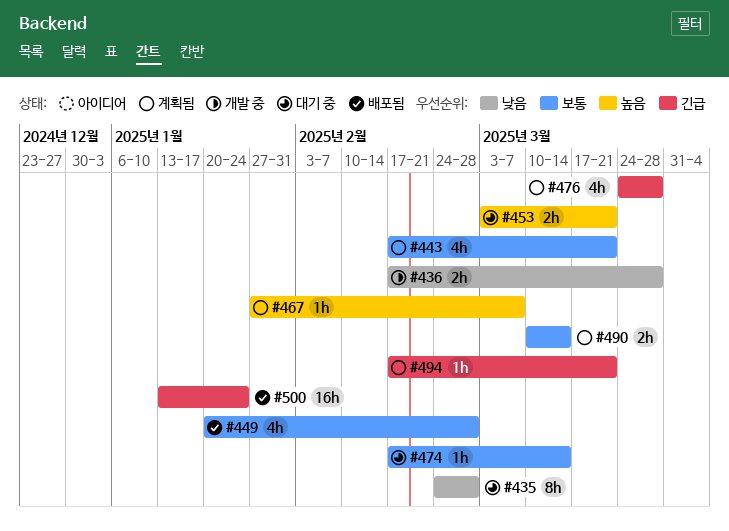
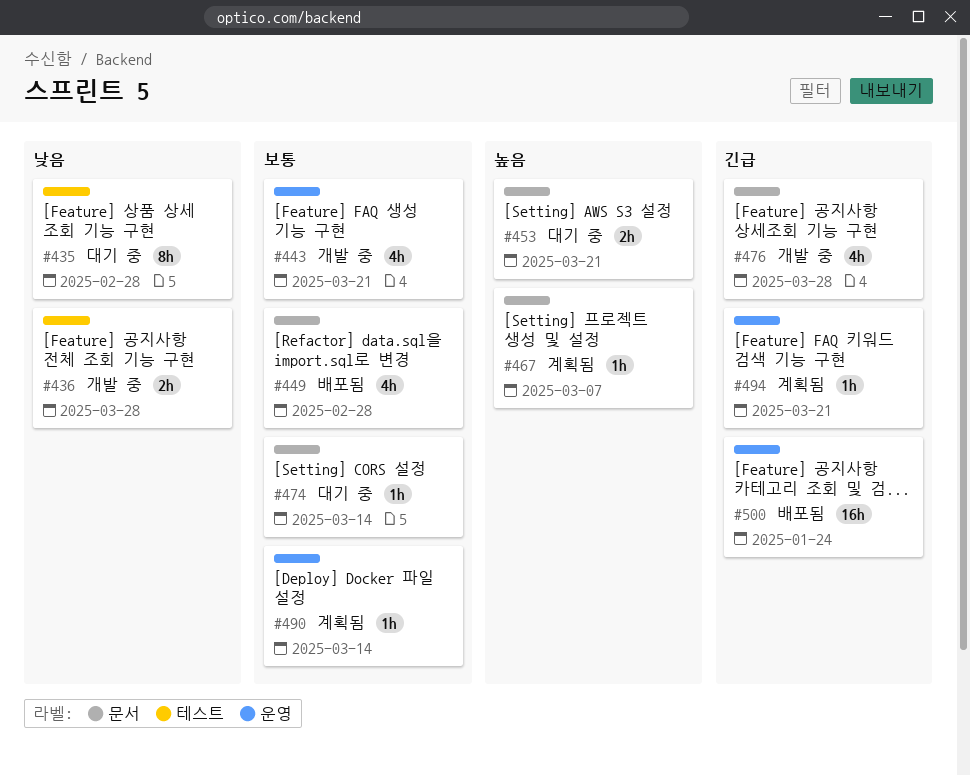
#443, status: 계획됨 -> 개발 중
#476, status: 계획됨 -> 개발 중
#490, estimate: 2h -> 1h

